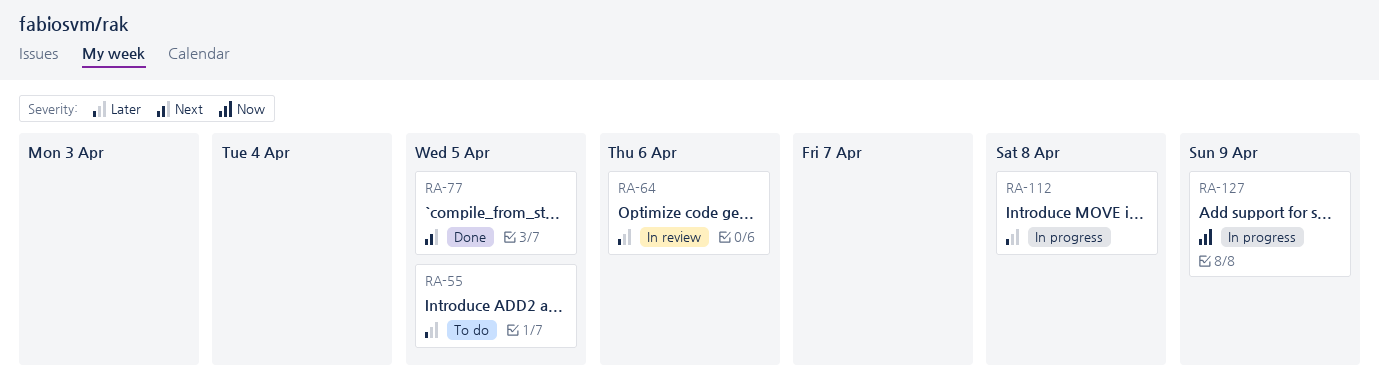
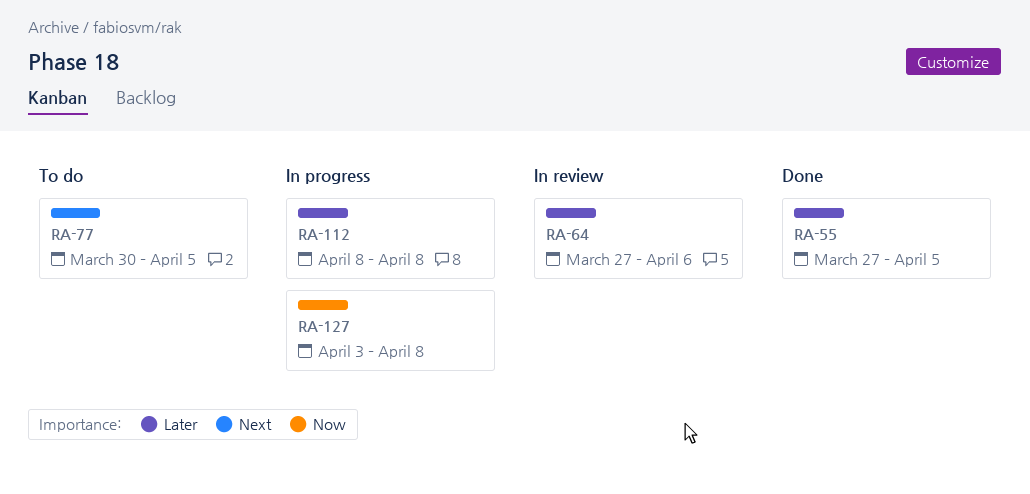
RA-55, status: To do -> Done
RA-77, status: Done -> To do
RA-127, due: Apr 9 -> Apr 8

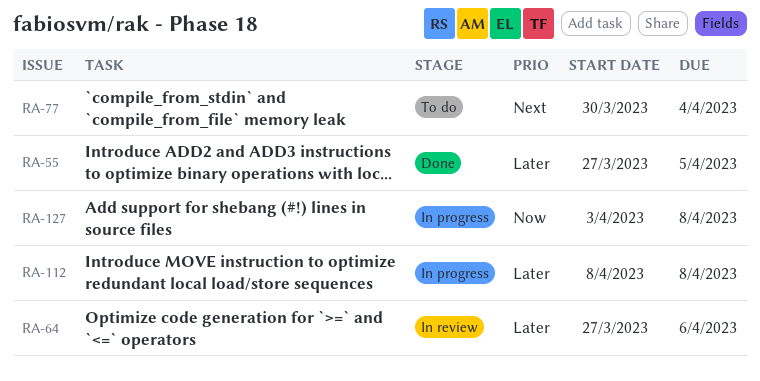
RA-77, due: Apr 5 -> Apr 4

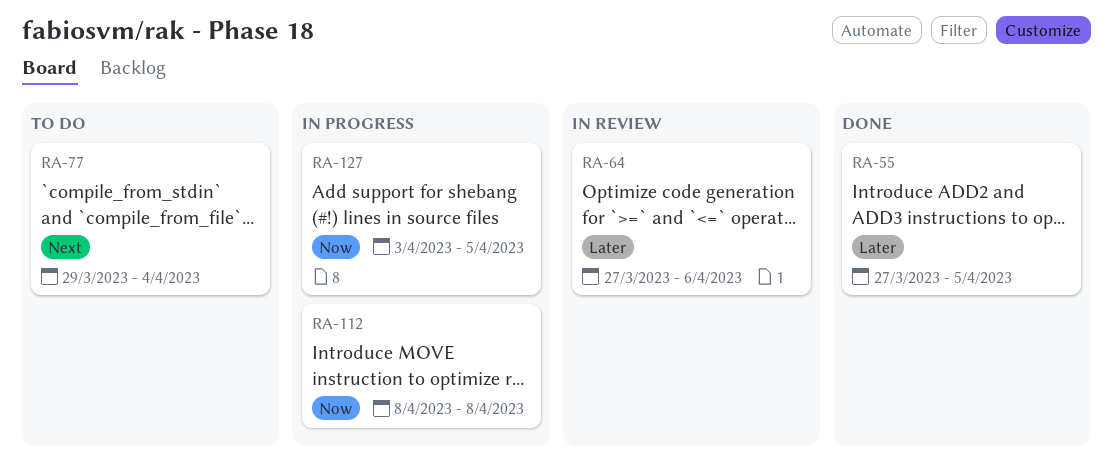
RA-77, start: Mar 30 -> Mar 29
RA-112, priority: Later -> Now
RA-127, due: Apr 8 -> Apr 5

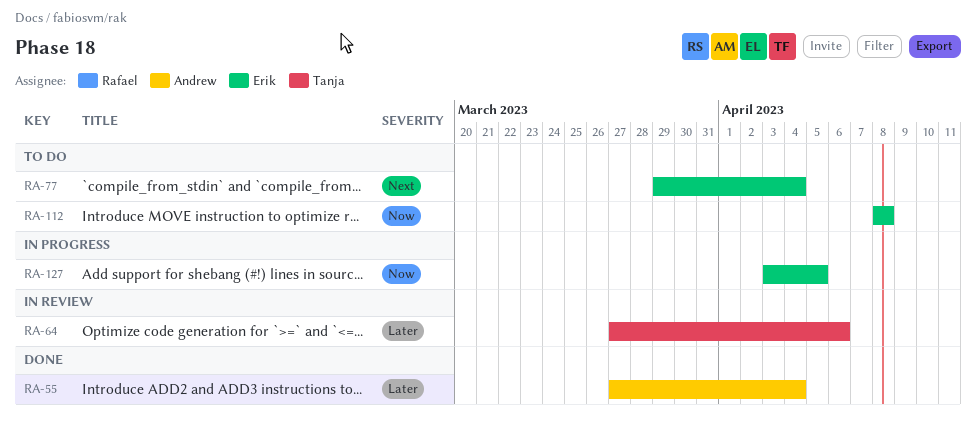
RA-55, due: Apr 5 -> Apr 4
RA-112, status: In progress -> To do

